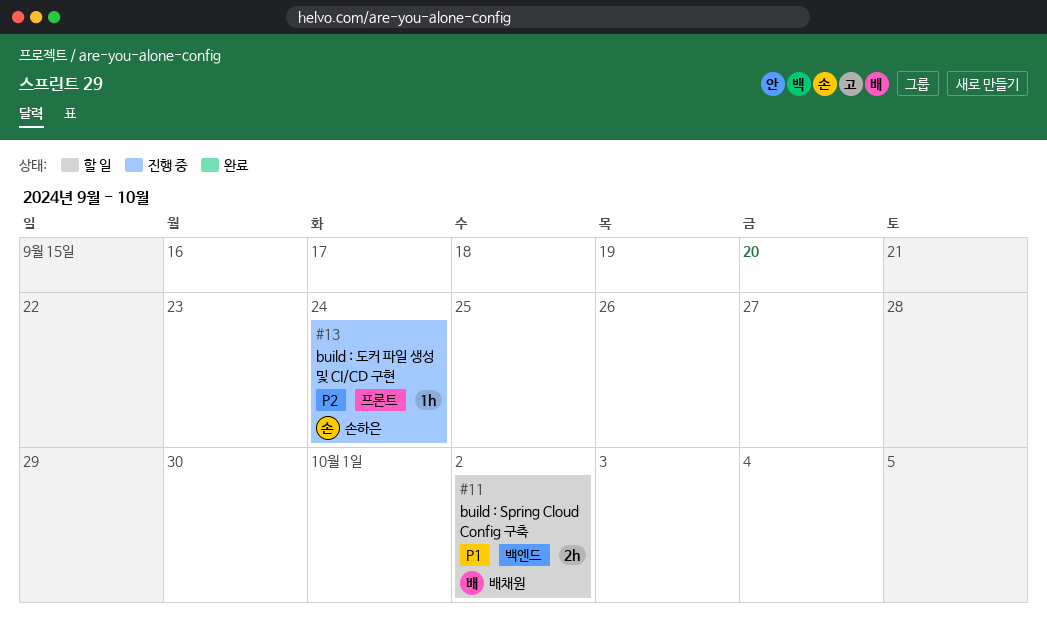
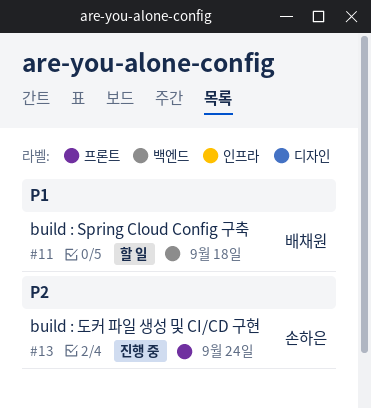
#11, due: Oct 2 -> Sep 18

